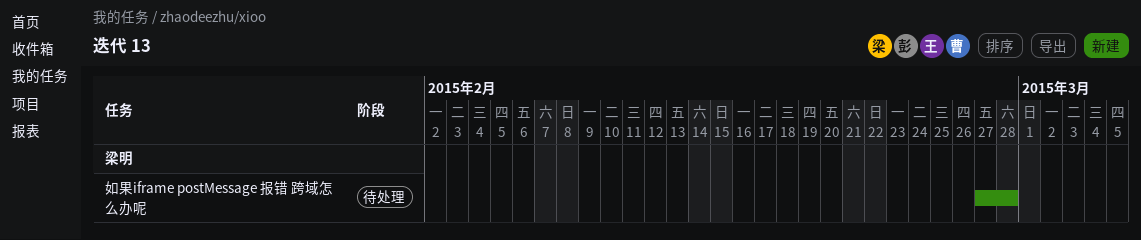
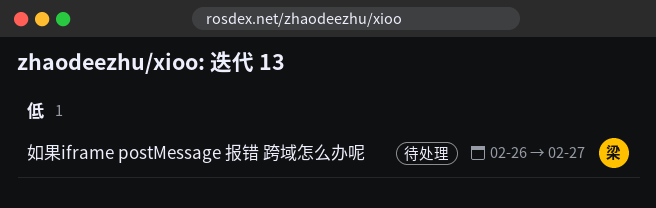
如果iframe postMessage 报错 跨域怎么办呢, start: Feb 27 -> Feb 26
如果iframe postMessage 报错 跨域怎么办呢, due: Feb 28 -> Feb 27

